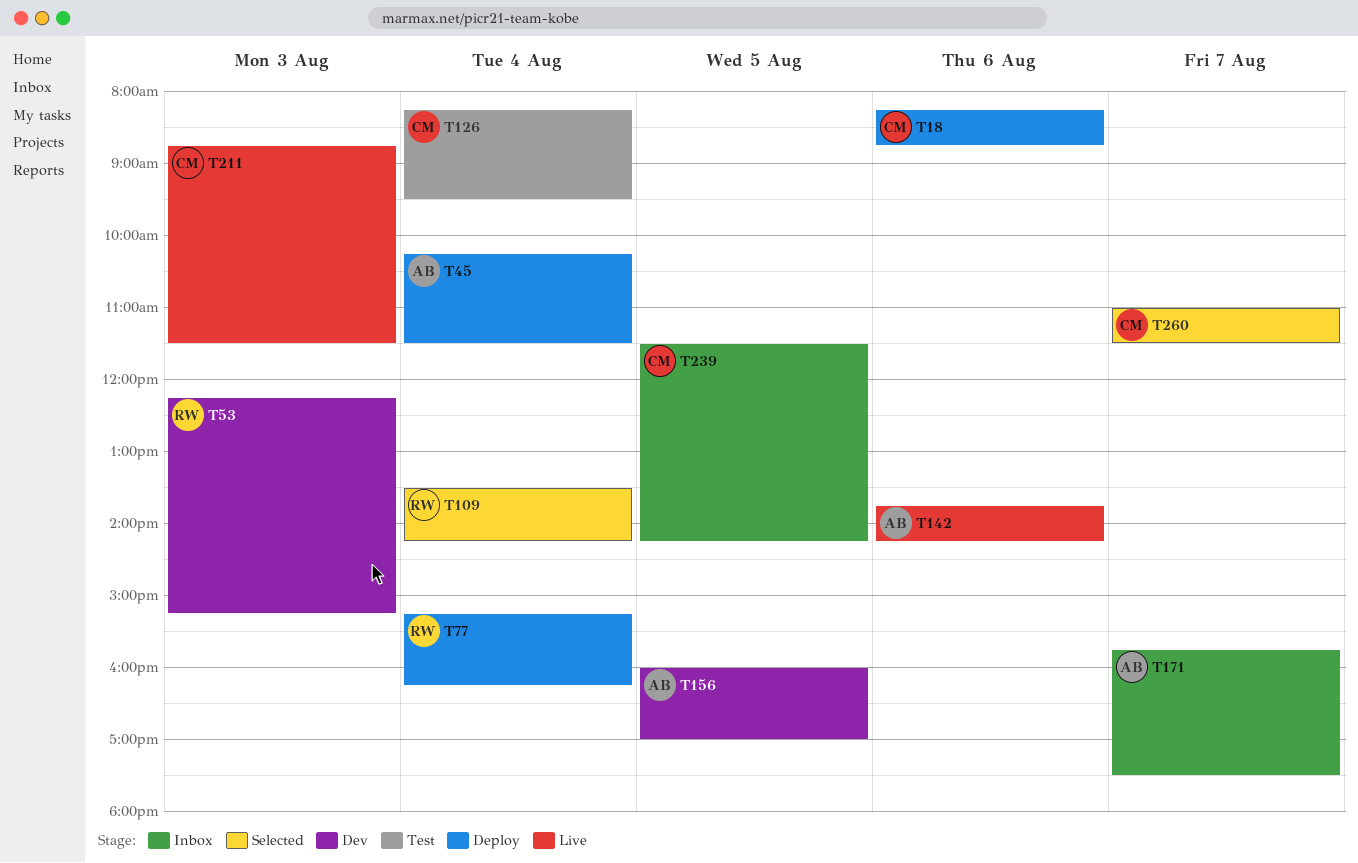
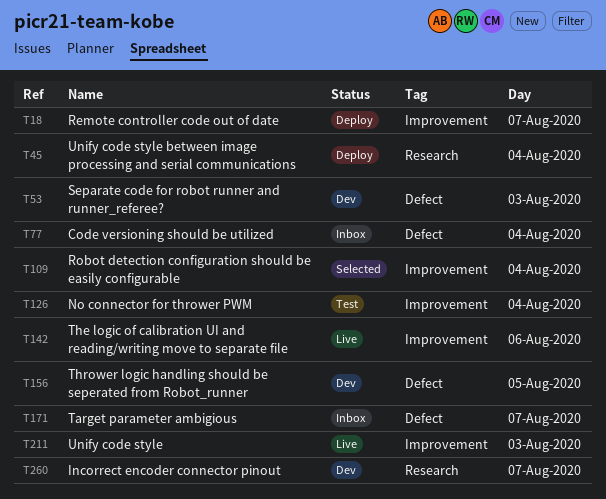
T18, day: Aug 6 -> Aug 7
T77, status: Deploy -> Inbox
T239: present -> none
T260, status: Selected -> Dev

